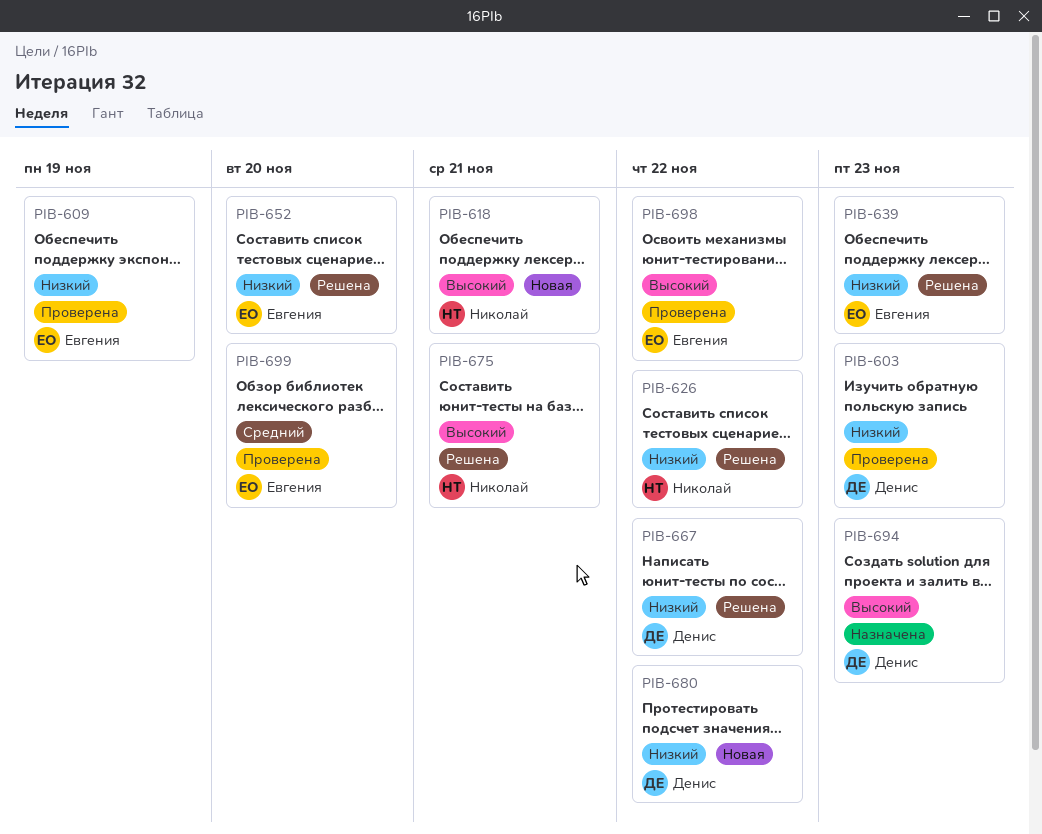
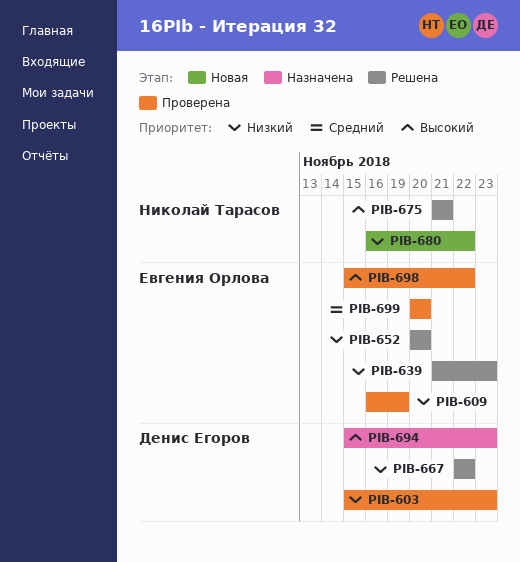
PIB-618: present -> none
PIB-626: present -> none
PIB-680, owner: Денис Егоров -> Николай Тарасов

